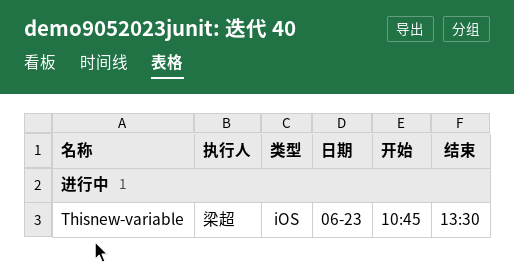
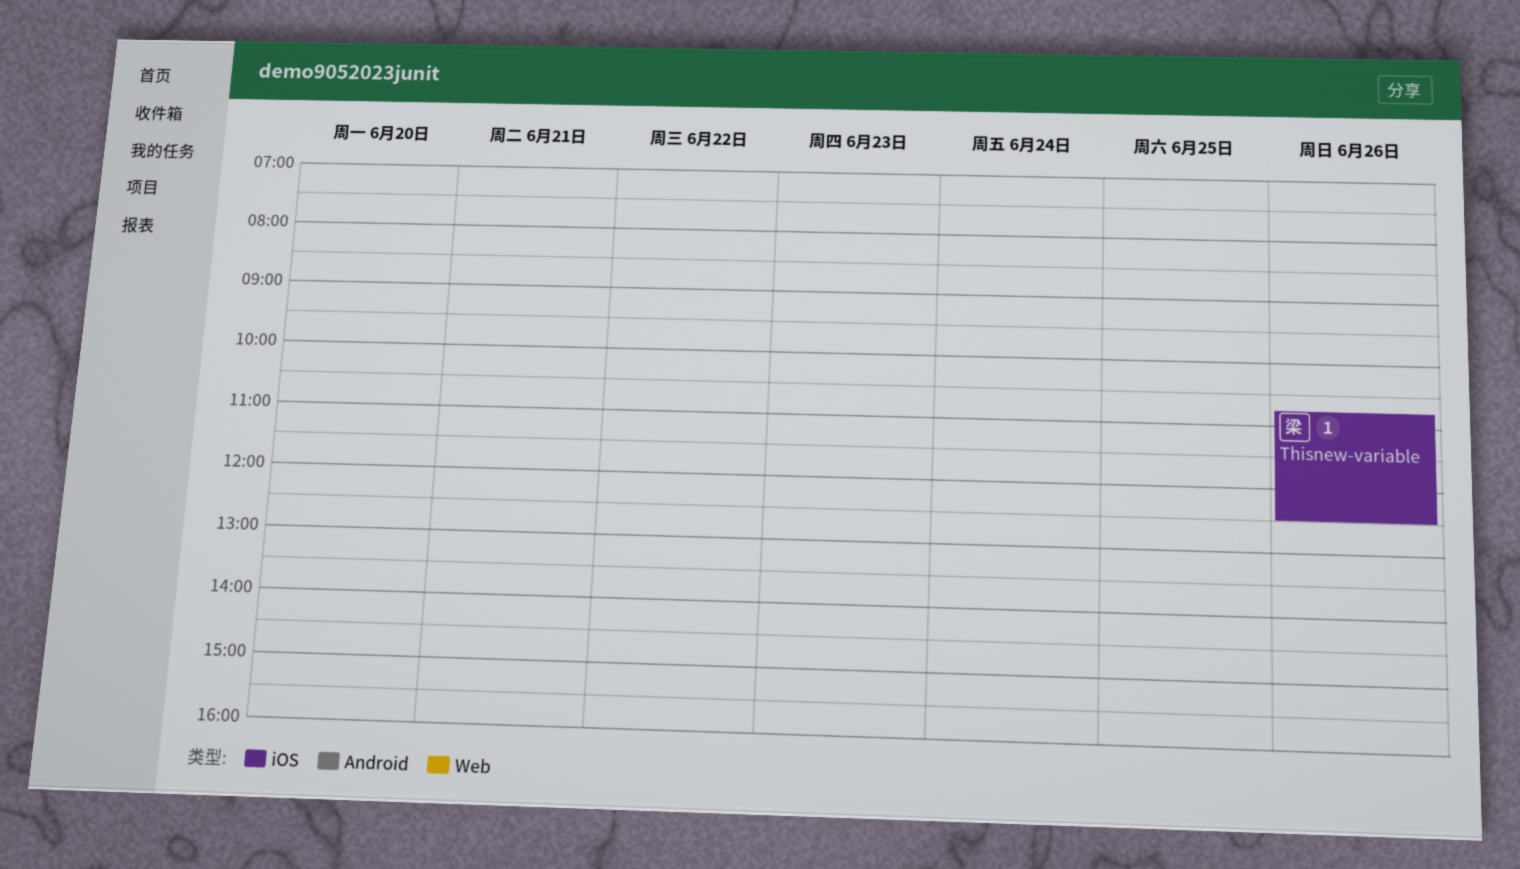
Thisnew-variable, day: Jun 23 -> Jun 26
Thisnew-variable, ends: 13:30 -> 12:30

